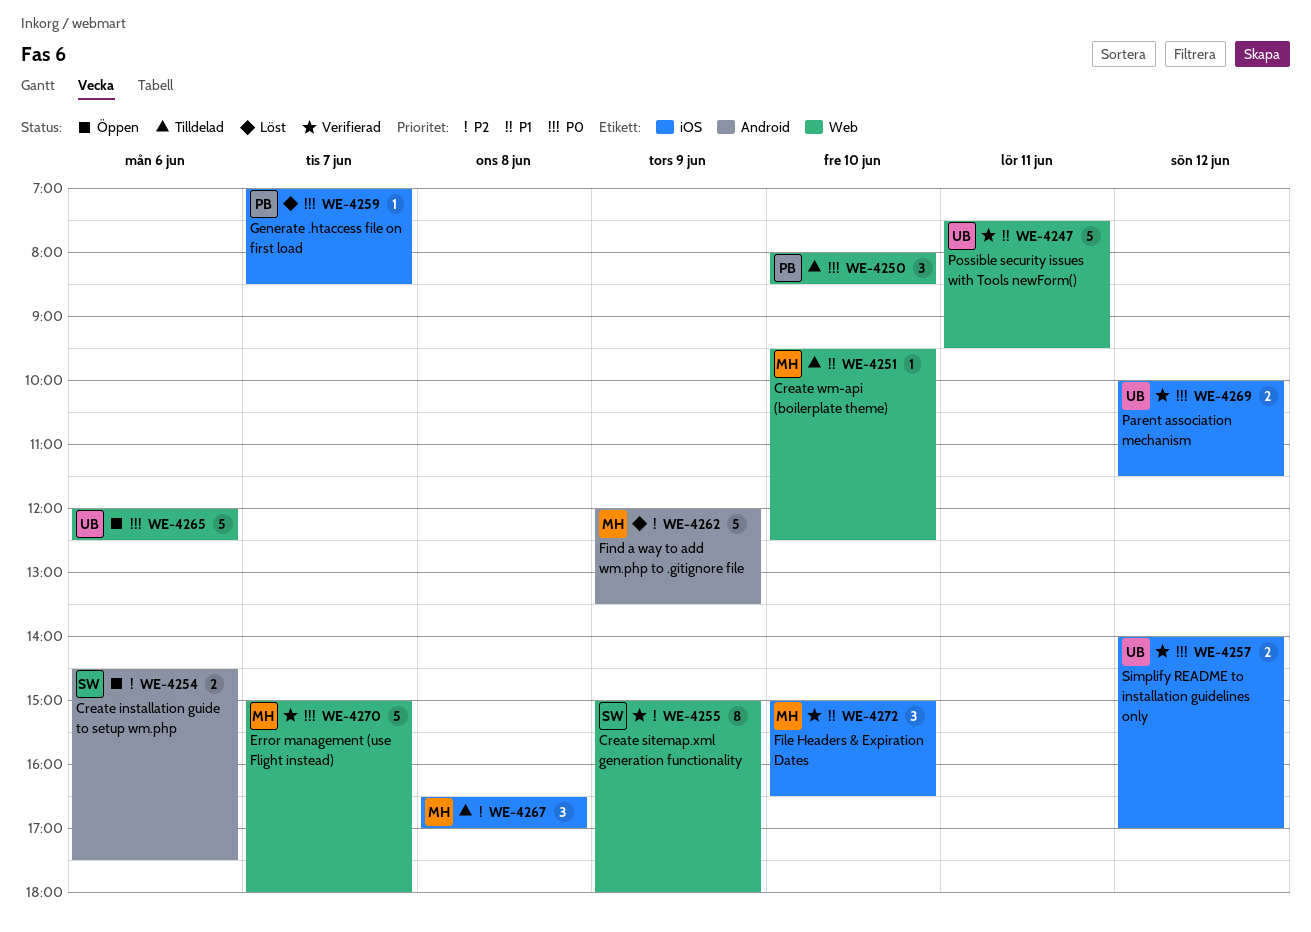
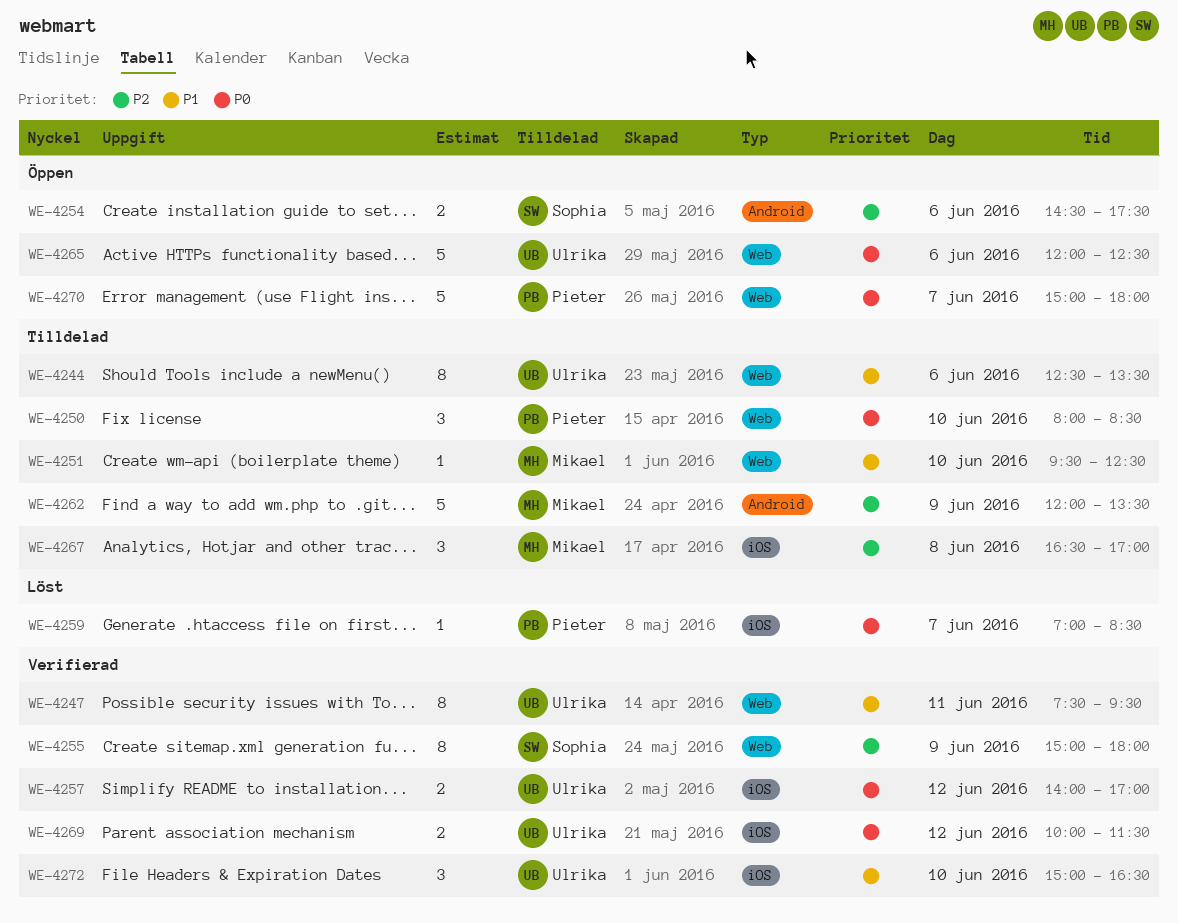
WE-4244: none -> present
WE-4247, estimate: 5 -> 8
WE-4262, status: Löst -> Tilldelad
WE-4270, status: Verifierad -> Öppen
WE-4270, owner: Mikael -> Pieter
WE-4272, owner: Mikael -> Ulrika

